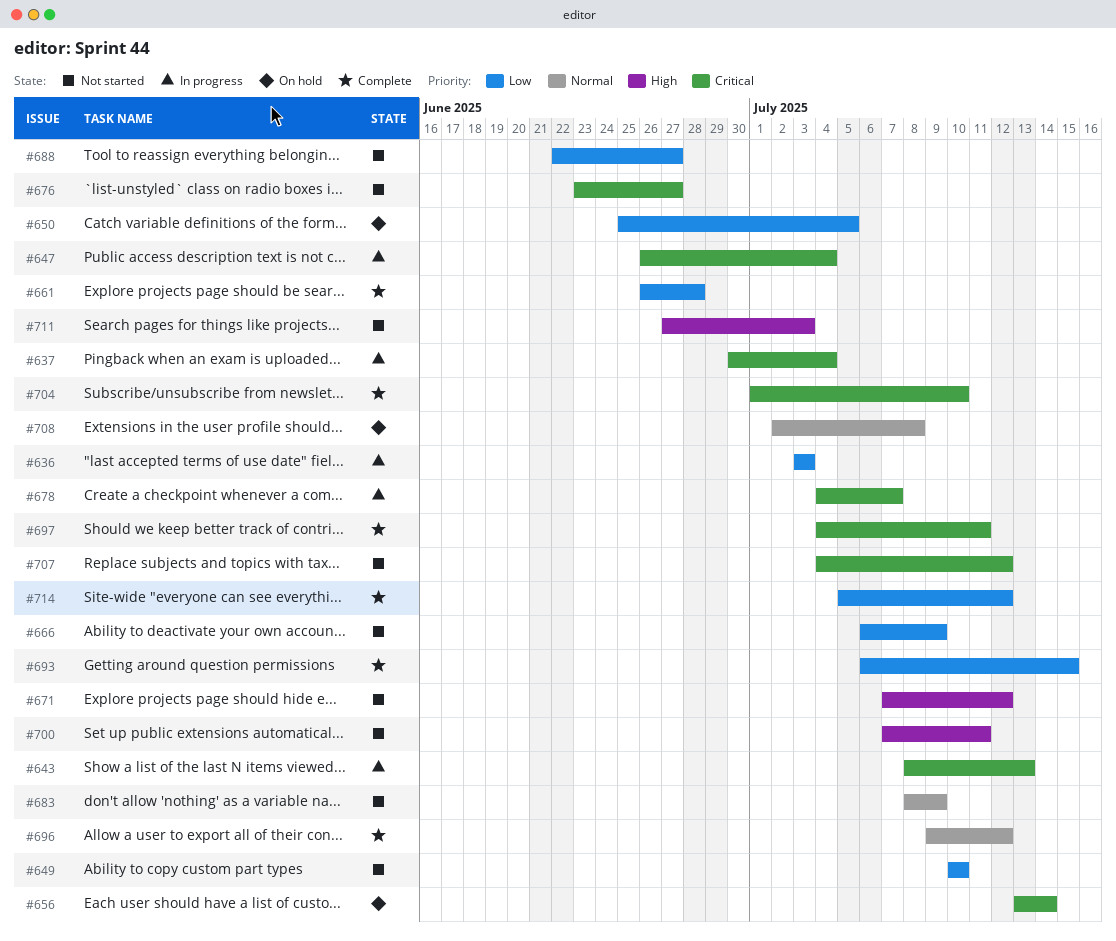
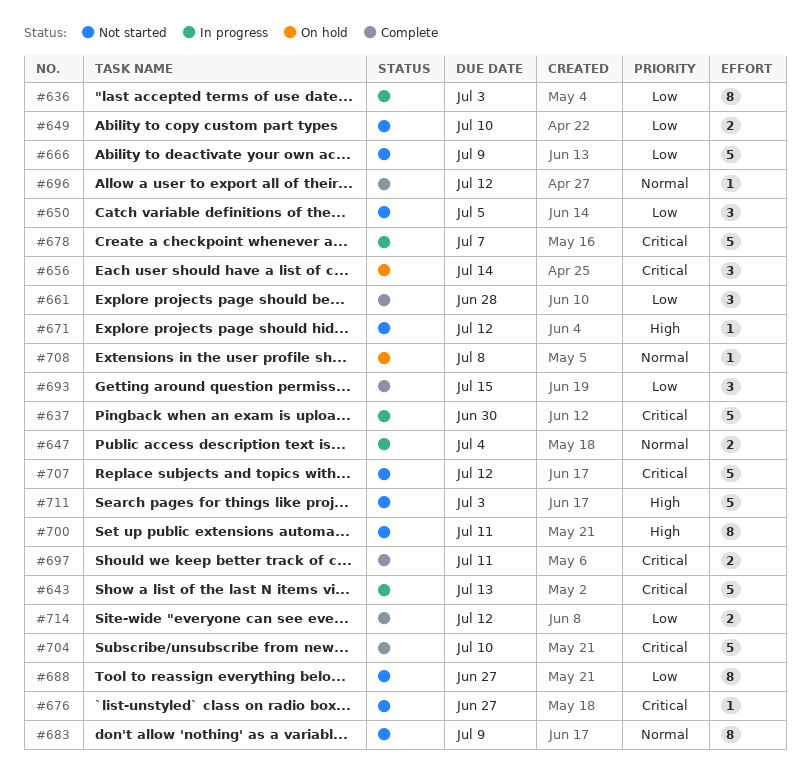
#637, due: Jul 4 -> Jun 30
#647, priority: Critical -> Normal
#650, status: On hold -> Not started

